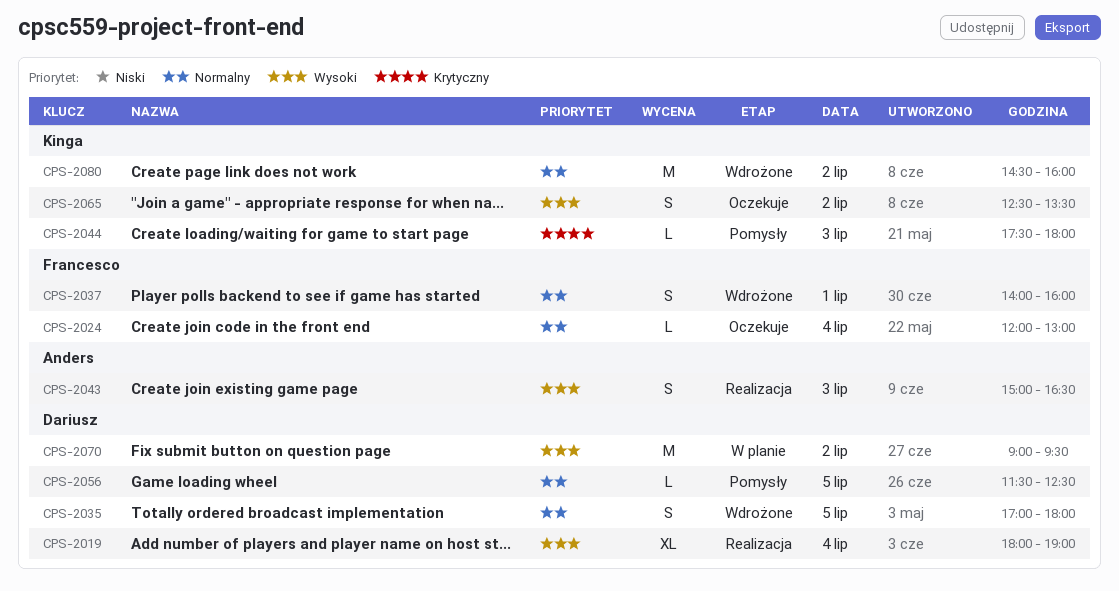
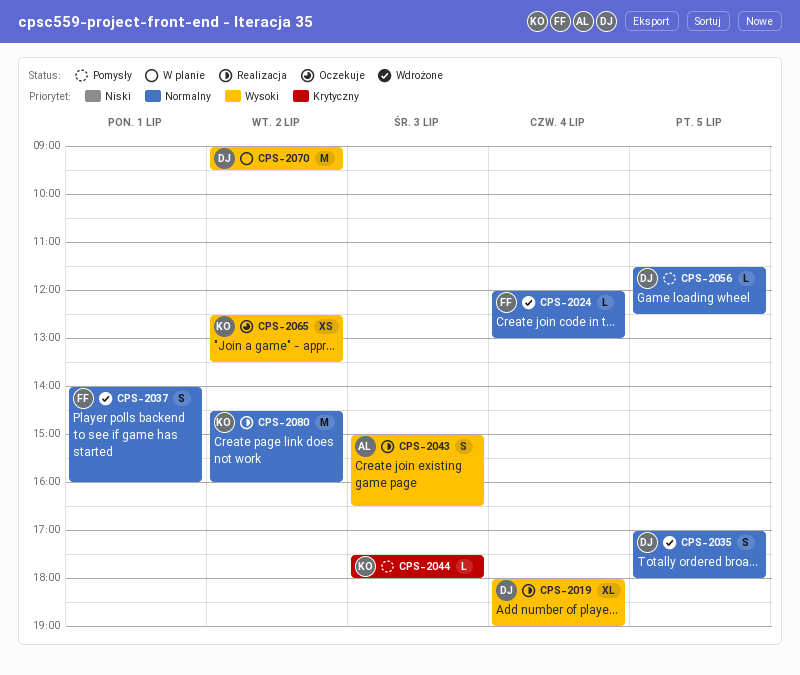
CPS-2024, status: Oczekuje -> Wdrożone
CPS-2065, estimate: S -> XS
CPS-2080, status: Wdrożone -> Realizacja

